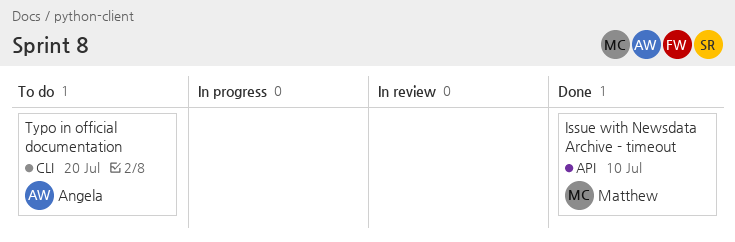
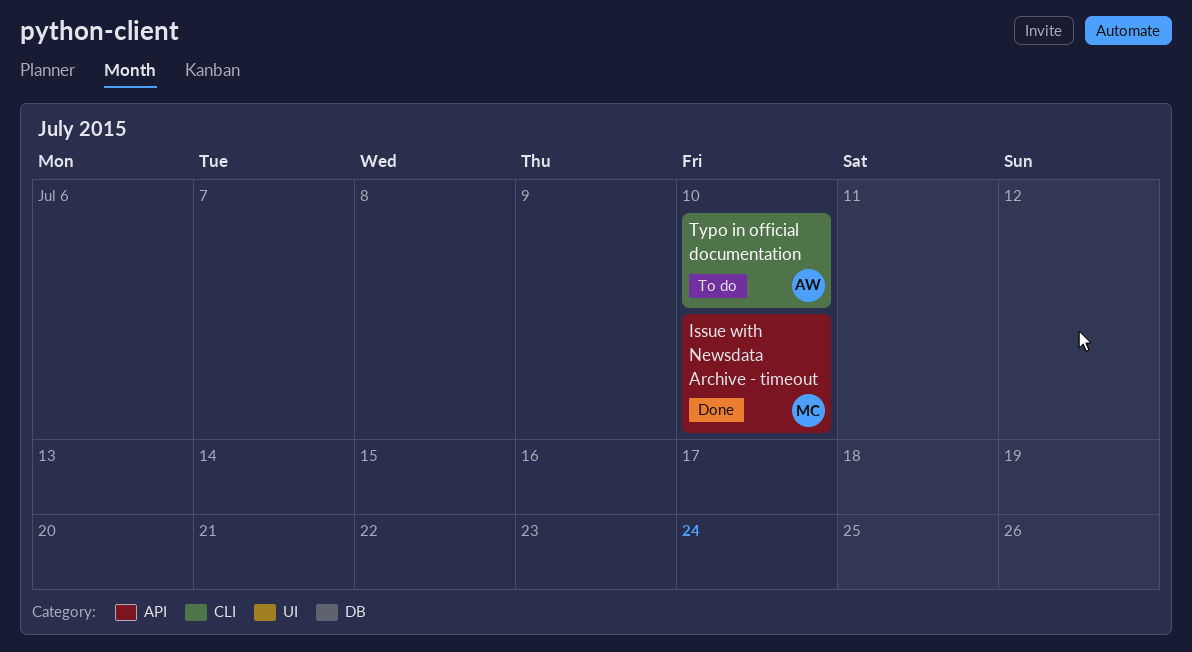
Typo in official documentation, due: Jul 20 -> Jul 10

